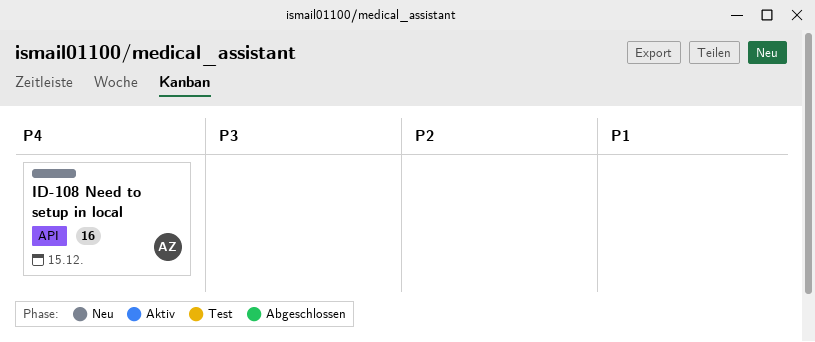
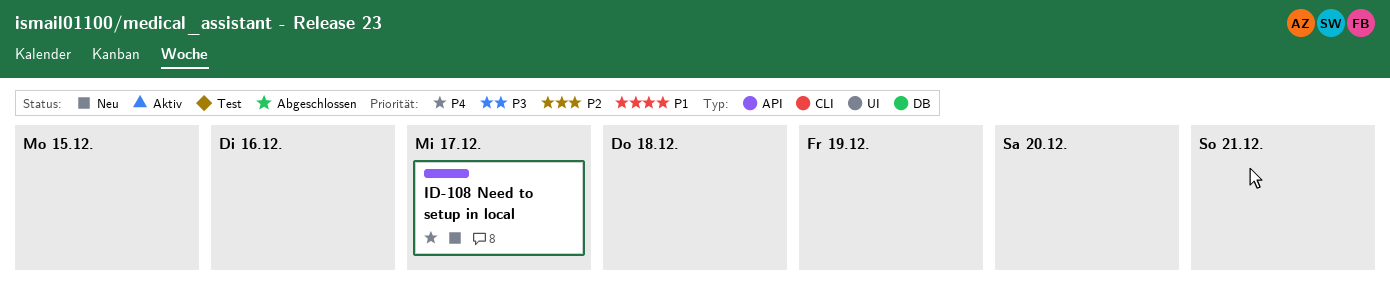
ID-108, due: Dec 15 -> Dec 17

